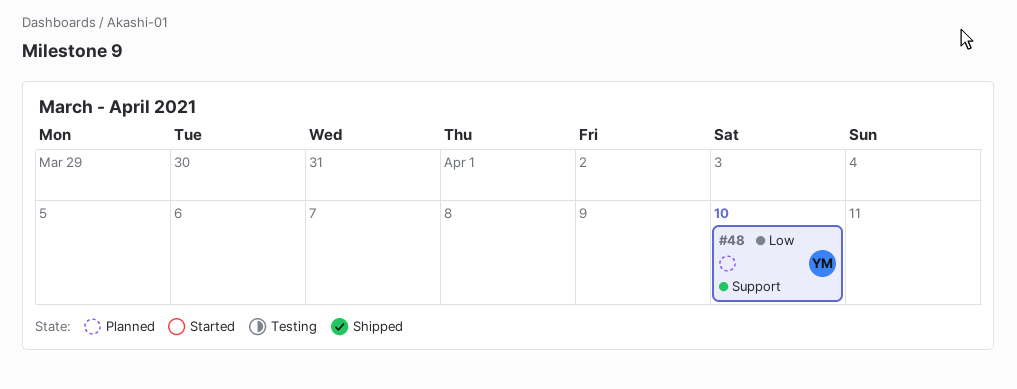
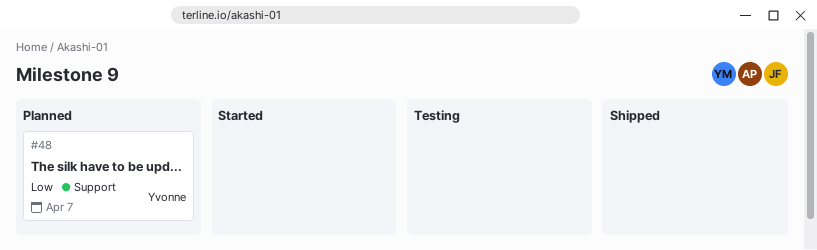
#48, due: Apr 10 -> Apr 7

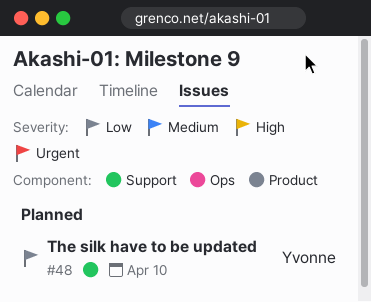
#48, due: Apr 7 -> Apr 10

